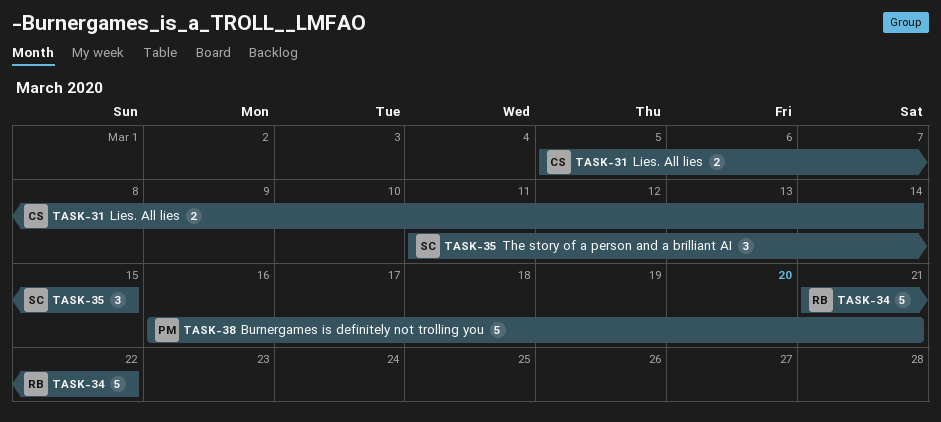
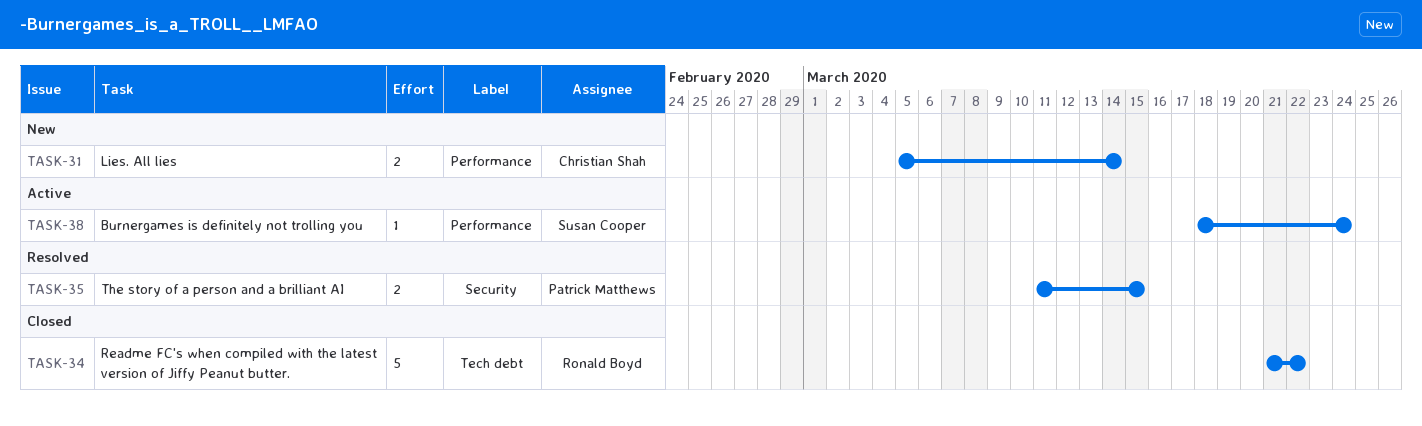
TASK-35, owner: Susan Cooper -> Patrick Matthews
TASK-35, estimate: 3 -> 2
TASK-38, owner: Patrick Matthews -> Susan Cooper
TASK-38, estimate: 5 -> 1
TASK-38, start: Mar 16 -> Mar 18
TASK-38, due: Mar 21 -> Mar 24

